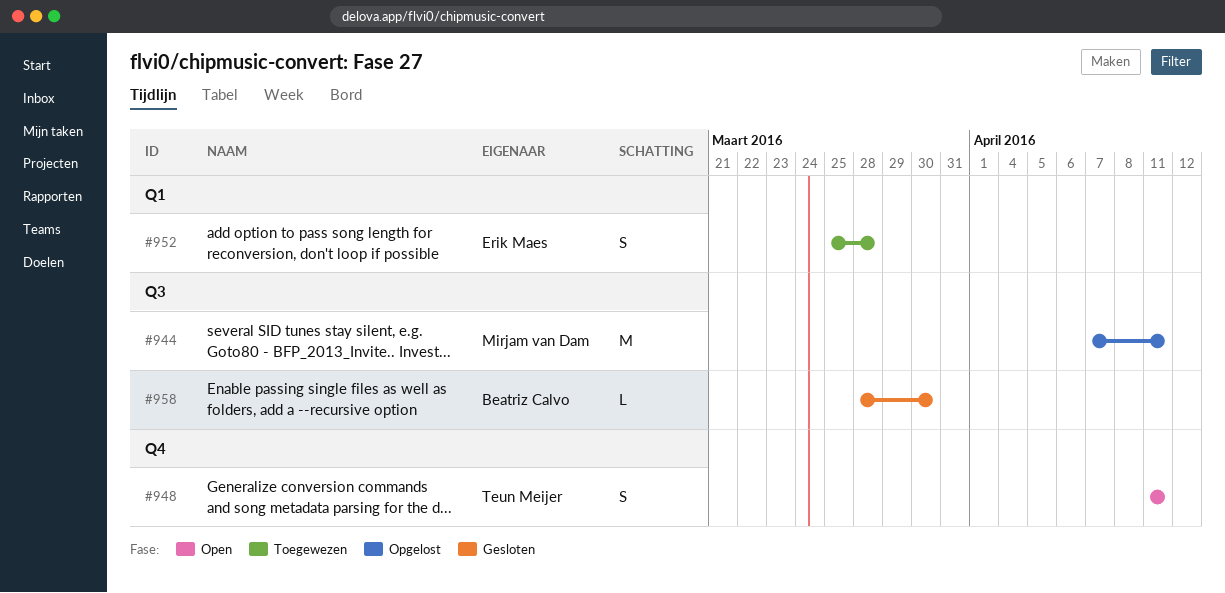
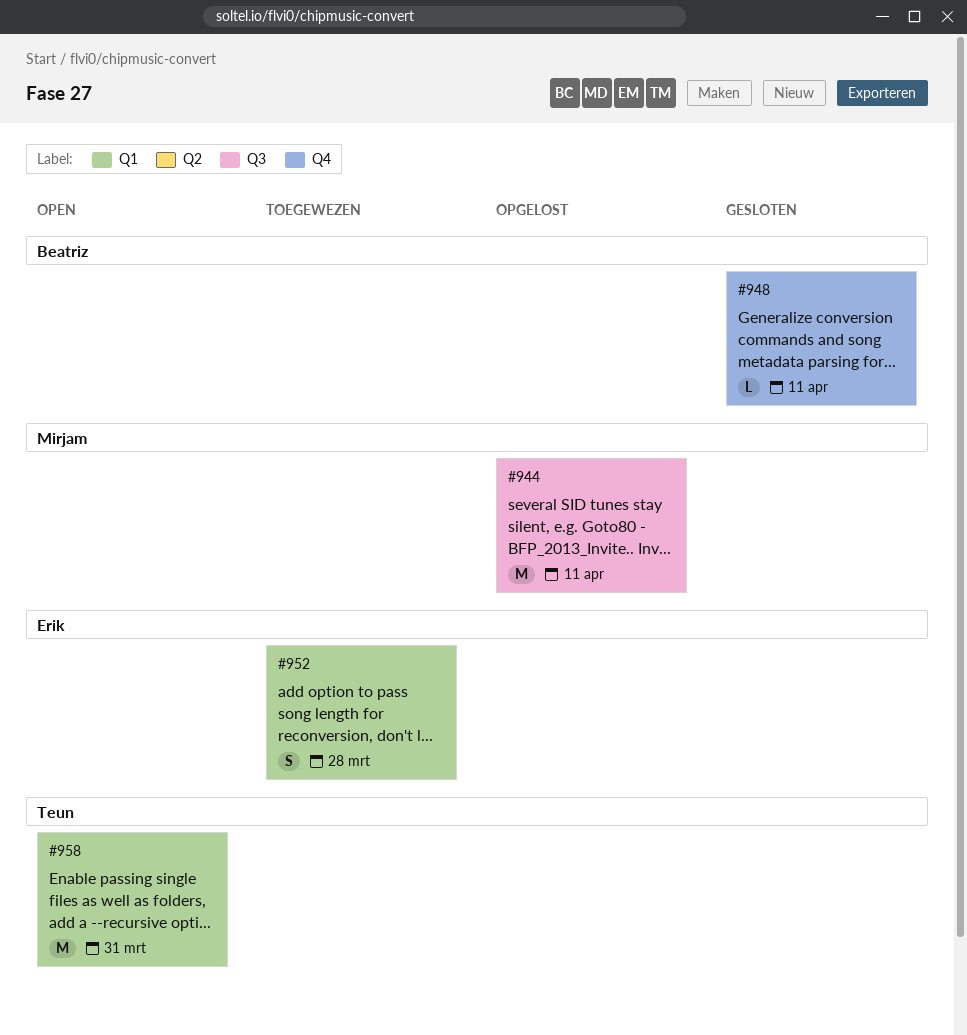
#948, status: Open -> Gesloten
#948, owner: Teun Meijer -> Beatriz Calvo
#948, estimate: S -> L
#958, status: Gesloten -> Open
#958, owner: Beatriz Calvo -> Teun Meijer
#958, label: Q3 -> Q1
#958, estimate: L -> M
#958, due: Mar 30 -> Mar 31

